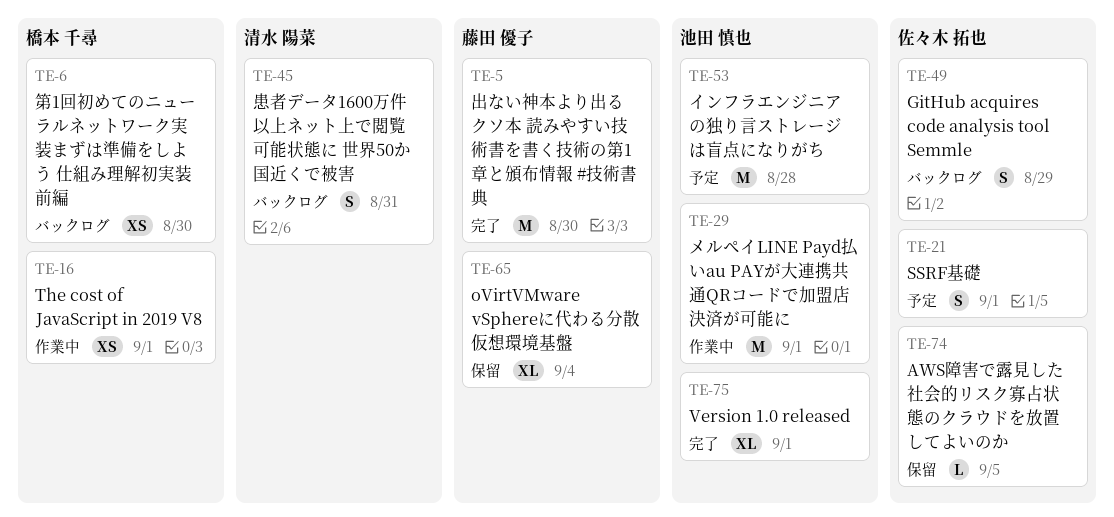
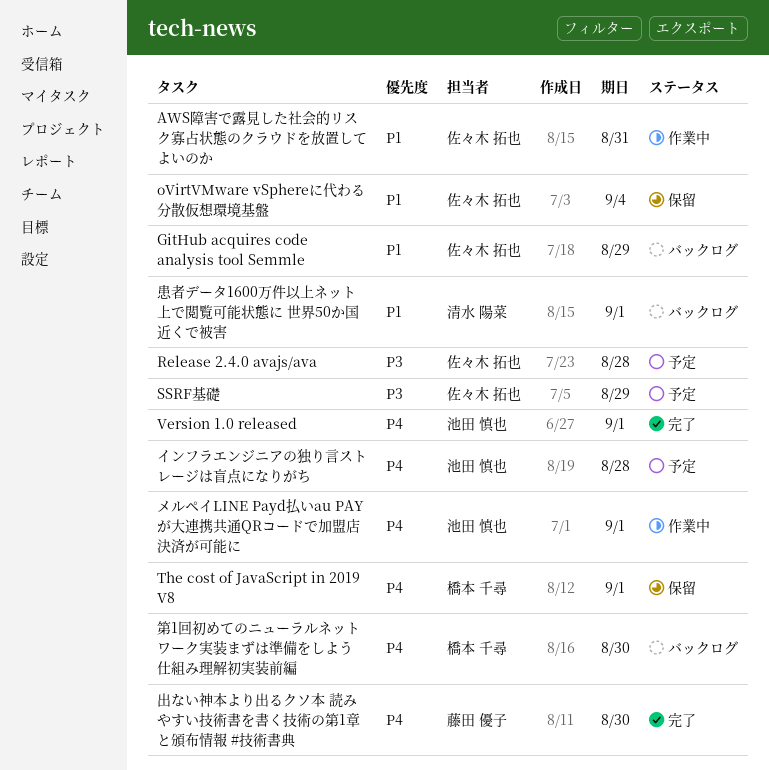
AWS障害で露見した社会的リスク寡占状態のクラウドを放置してよいのか, status: 保留 -> 作業中
AWS障害で露見した社会的リスク寡占状態のクラウドを放置してよいのか, due: Sep 5 -> Aug 31
oVirtVMware vSphereに代わる分散仮想環境基盤, owner: 藤田 優子 -> 佐々木 拓也
Release 2.4.0 avajs/ava: none -> present
SSRF基礎, due: Sep 1 -> Aug 29
The cost of JavaScript in 2019 V8, status: 作業中 -> 保留
患者データ1600万件以上ネット上で閲覧可能状態に 世界50か国近くで被害, due: Aug 31 -> Sep 1

